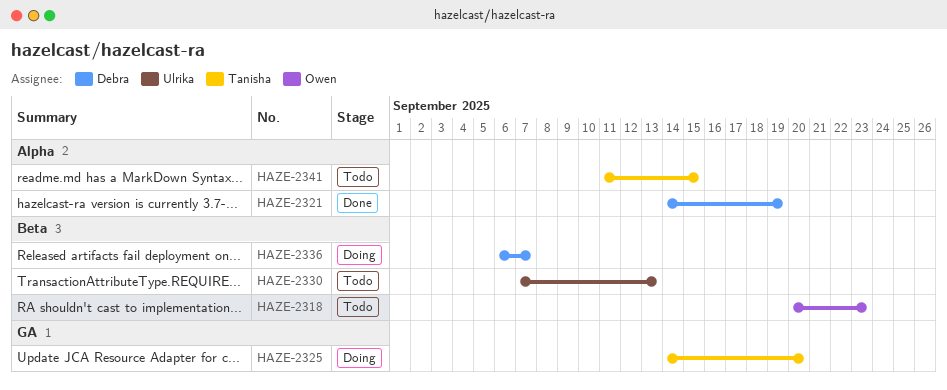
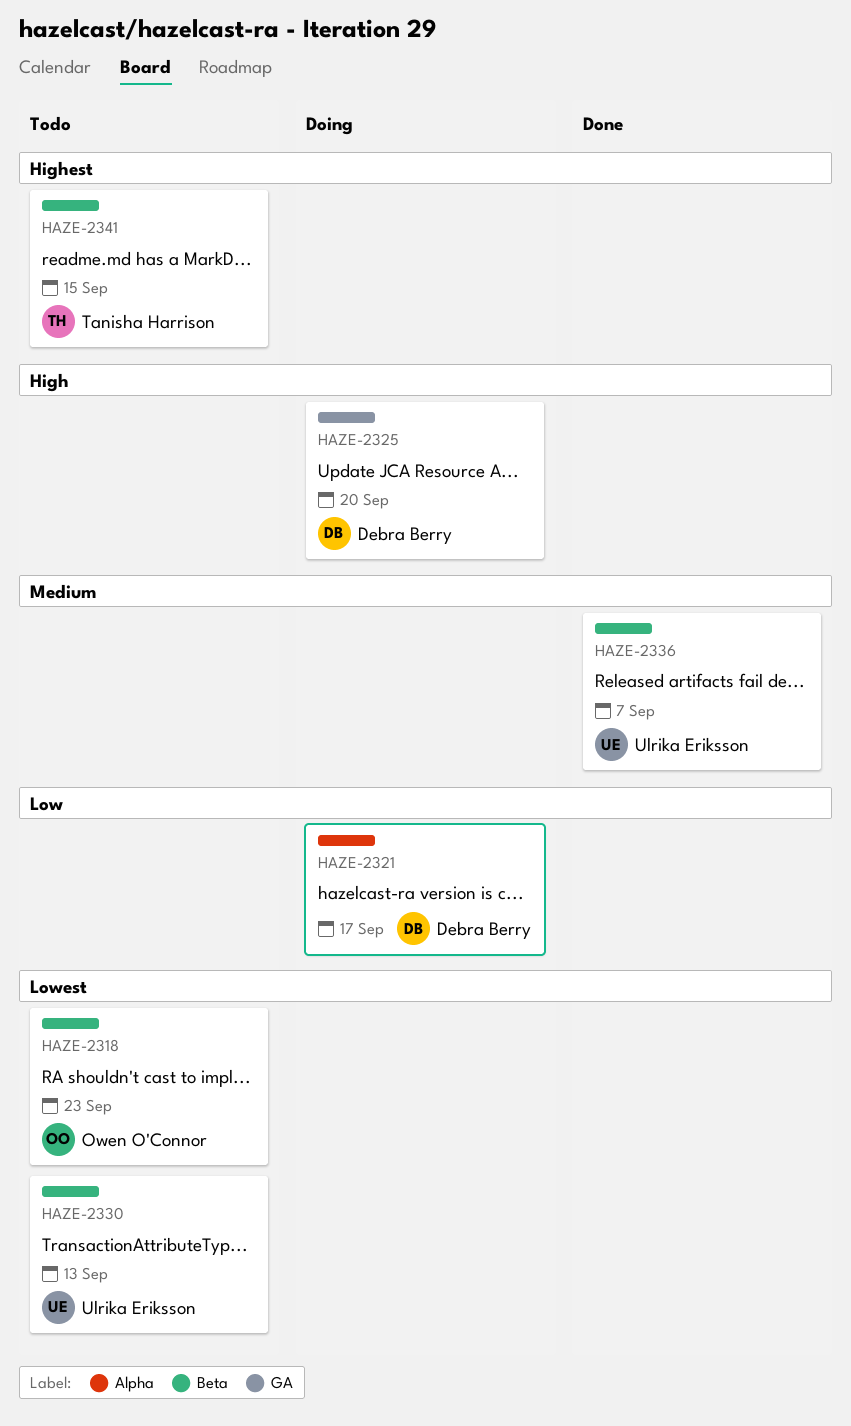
HAZE-2321, status: Done -> Doing
HAZE-2321, due: Sep 19 -> Sep 17
HAZE-2325, owner: Tanisha Harrison -> Debra Berry
HAZE-2336, status: Doing -> Done
HAZE-2336, owner: Debra Berry -> Ulrika Eriksson
HAZE-2341, label: Alpha -> Beta

